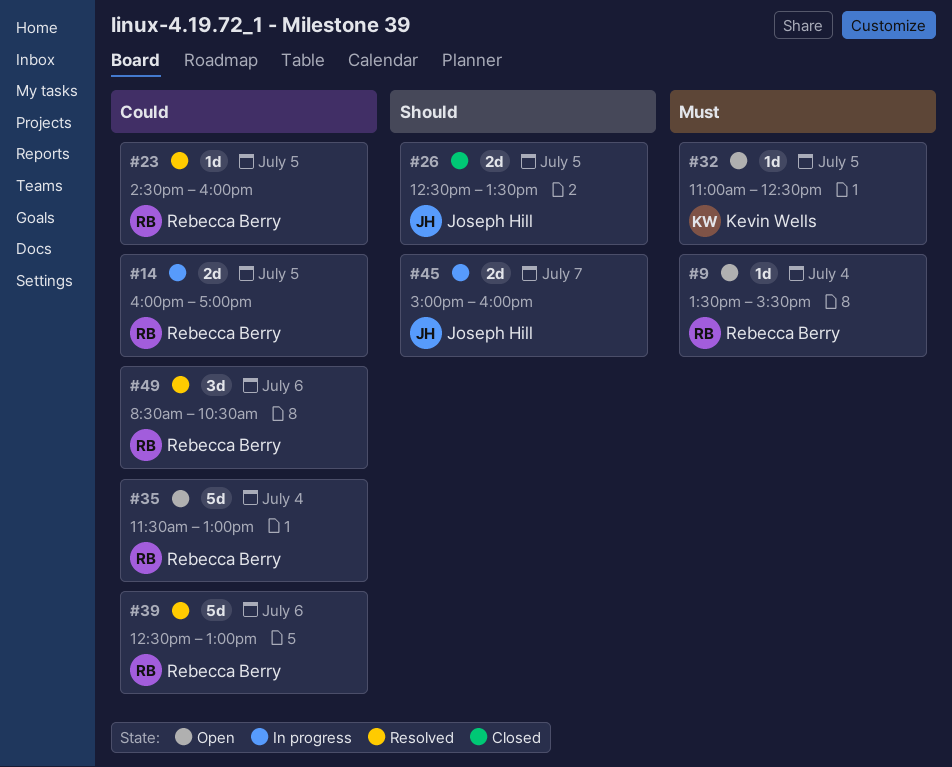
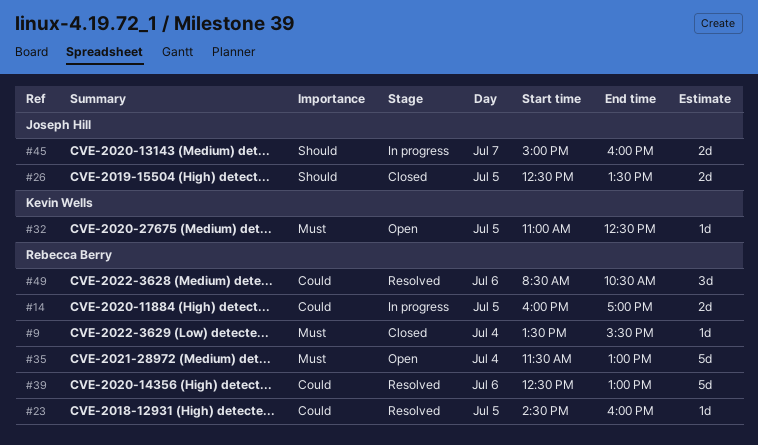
#9, status: Open -> Closed
#35, priority: Could -> Must

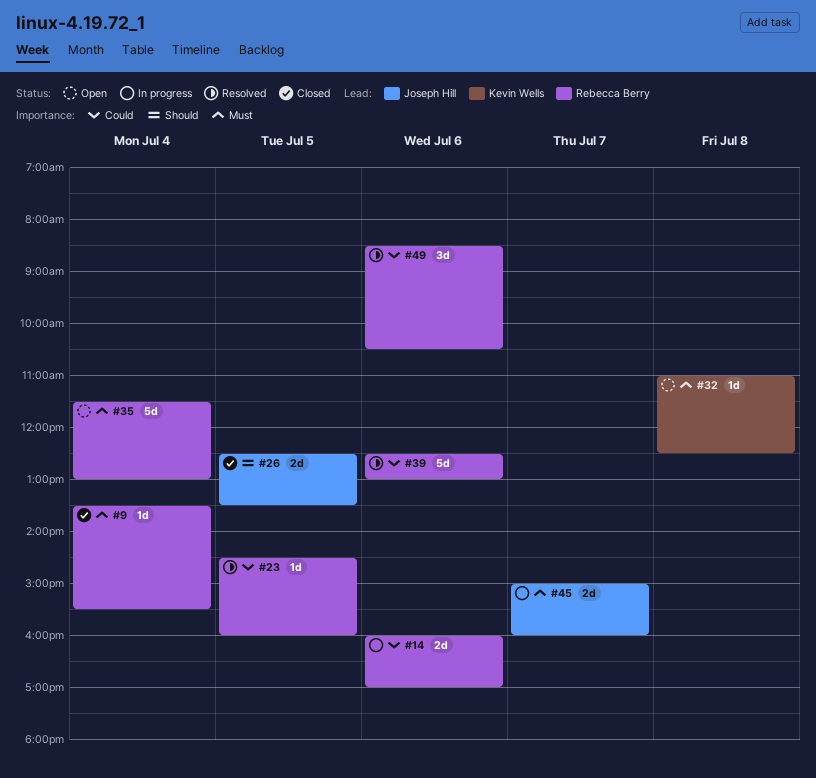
#14, day: Jul 5 -> Jul 6
#32, day: Jul 5 -> Jul 8
#45, priority: Should -> Must

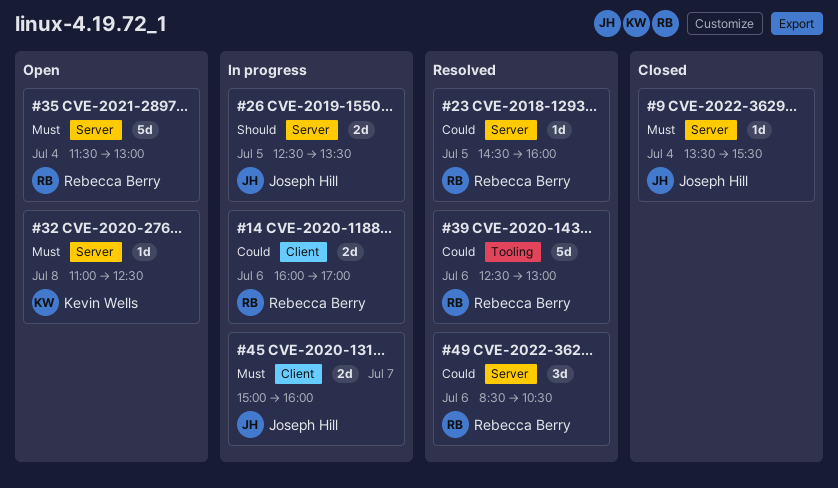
#9, owner: Rebecca Berry -> Joseph Hill
#26, status: Closed -> In progress

